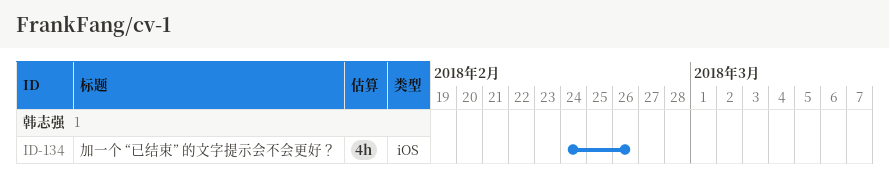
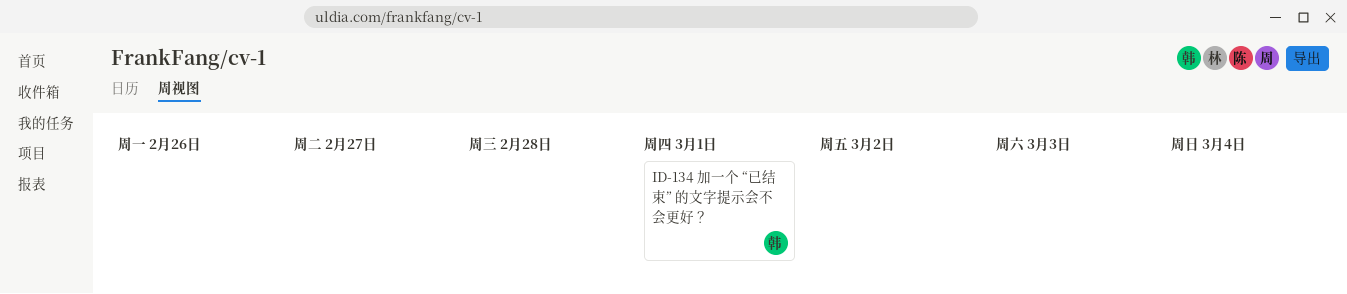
ID-134, due: Feb 26 -> Mar 1

